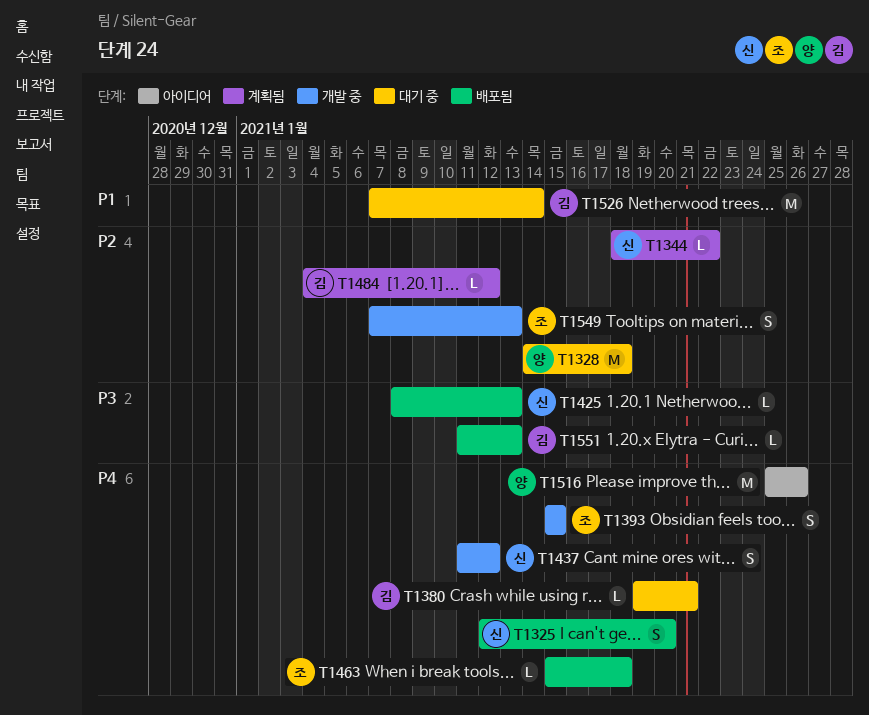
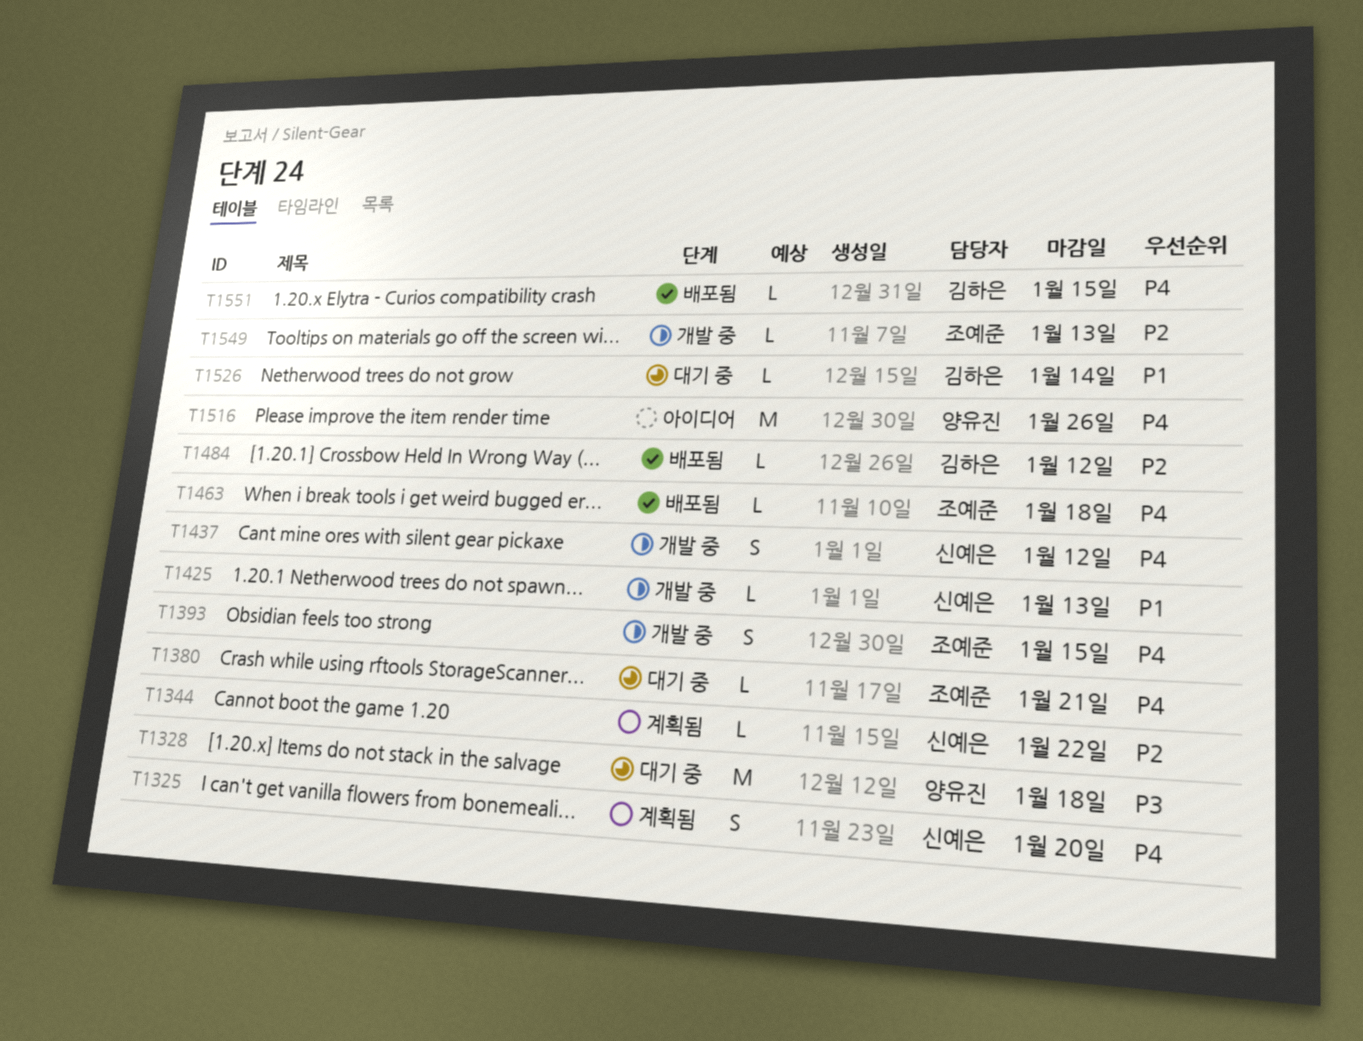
T1325, status: 배포됨 -> 계획됨
T1328, priority: P2 -> P3
T1380, owner: 김하은 -> 조예준
T1425, status: 배포됨 -> 개발 중
T1425, priority: P3 -> P1
T1484, status: 계획됨 -> 배포됨
T1526, estimate: M -> L
T1549, estimate: S -> L
T1551, priority: P3 -> P4
T1551, due: Jan 13 -> Jan 15

